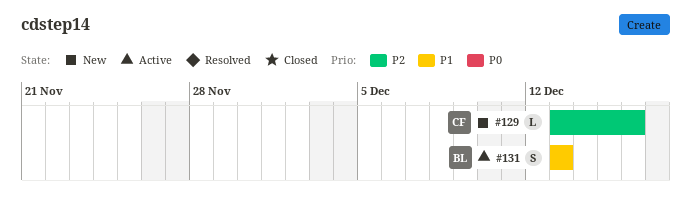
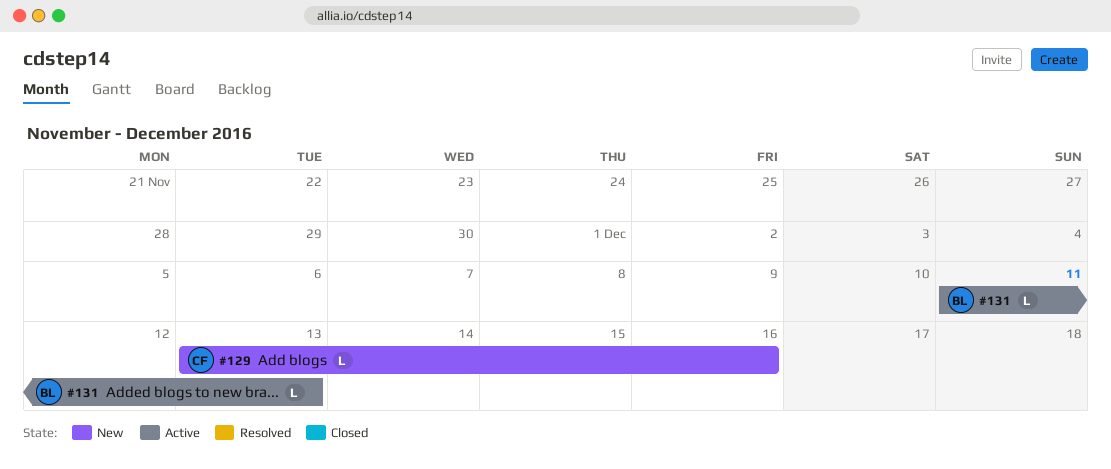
#131, estimate: S -> L
#131, start: Dec 13 -> Dec 11

